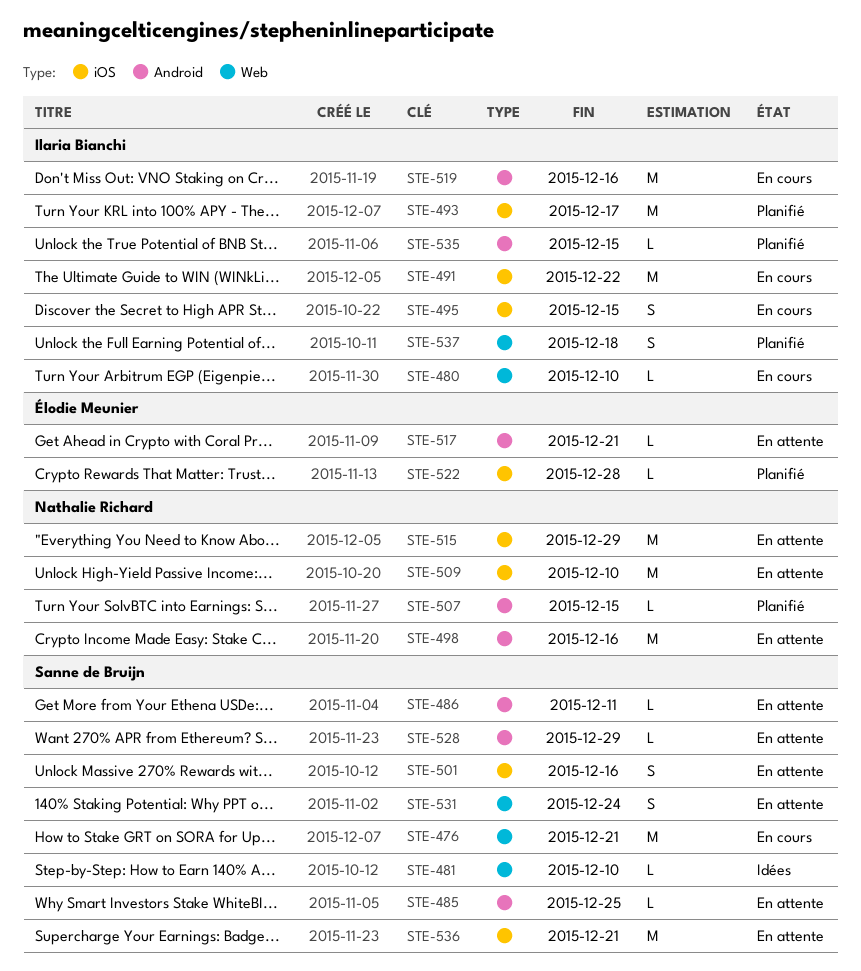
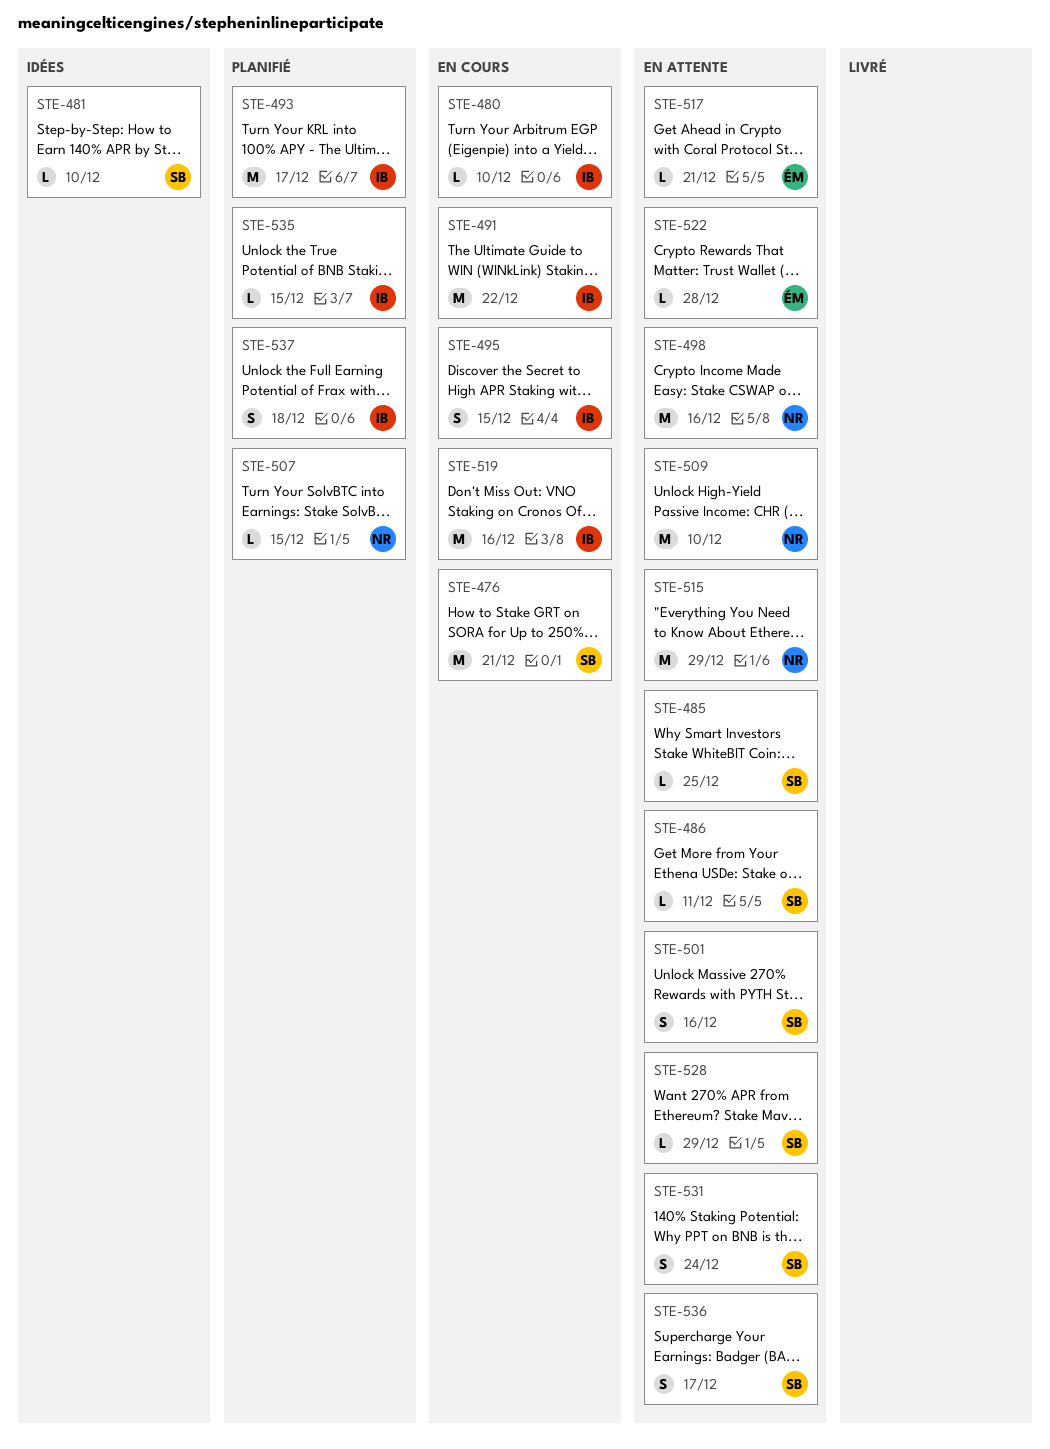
STE-522, status: Planifié -> En attente
STE-536, estimate: M -> S
STE-536, due: Dec 21 -> Dec 17

